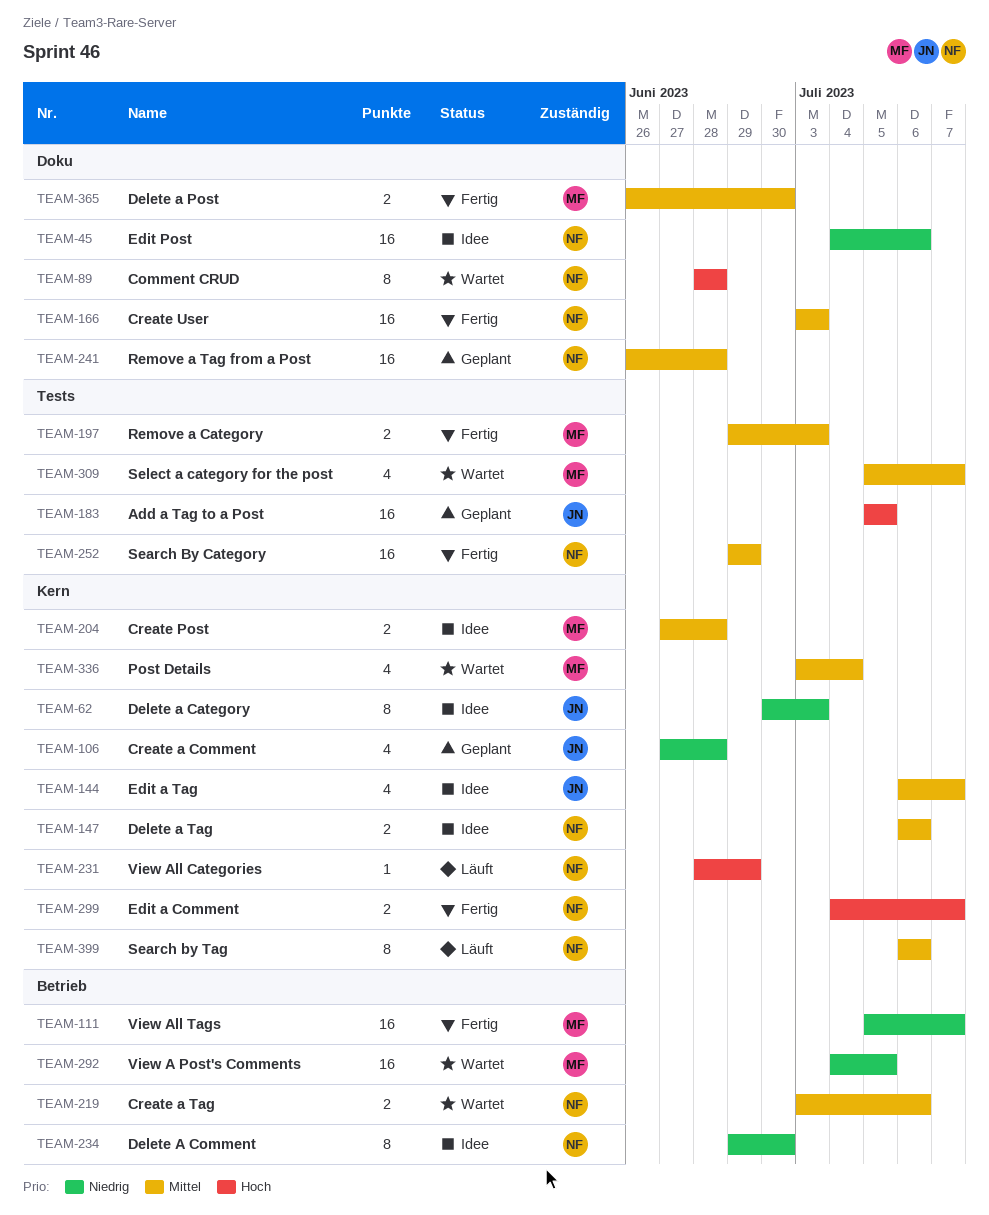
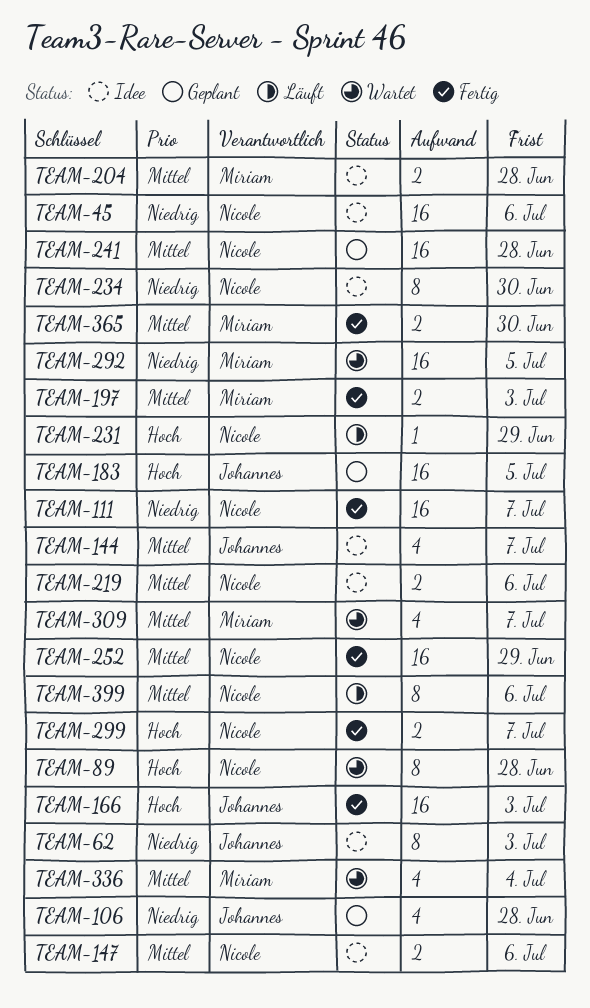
TEAM-111, owner: Miriam -> Nicole
TEAM-166, owner: Nicole -> Johannes
TEAM-166, priority: Mittel -> Hoch
TEAM-219, status: Wartet -> Idee

